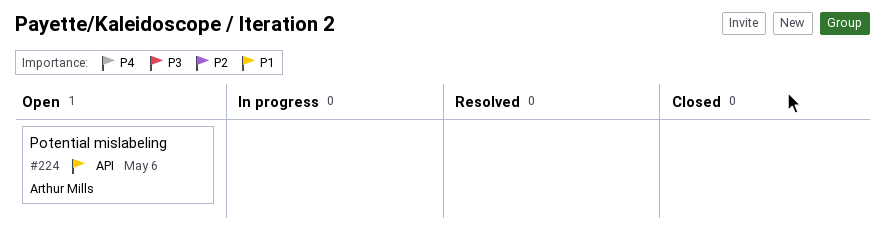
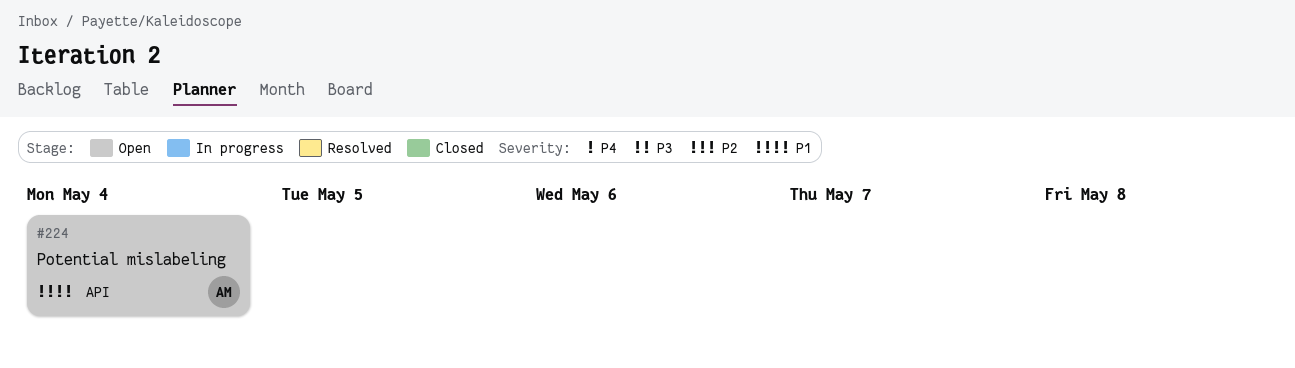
#224, due: May 6 -> May 4

